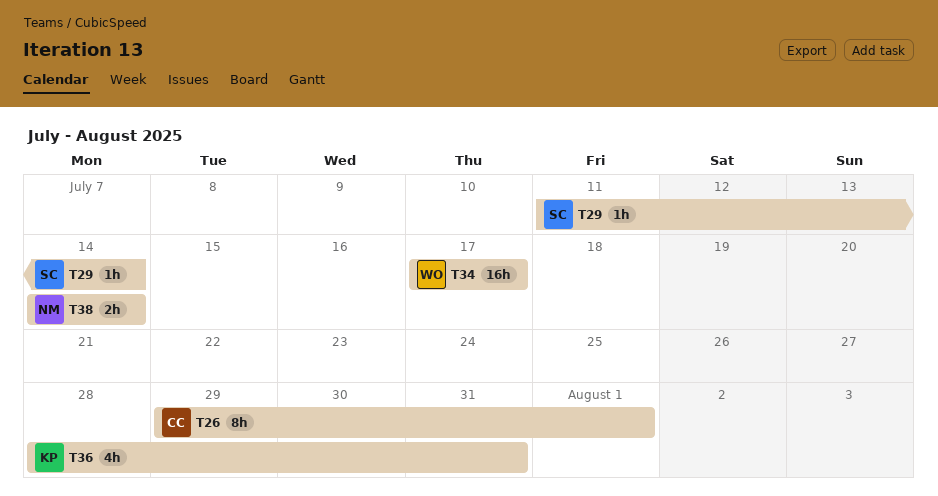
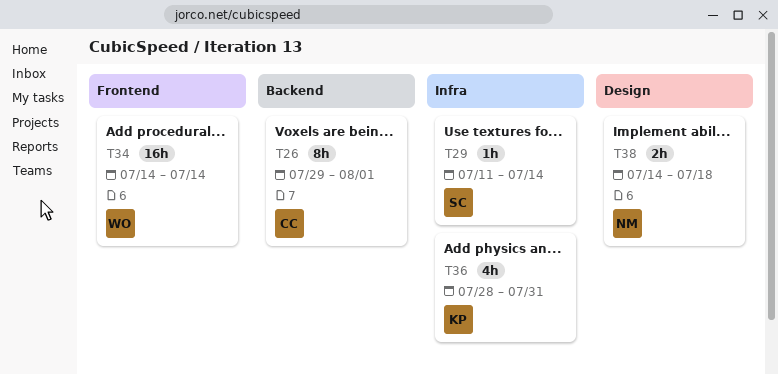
T34, start: Jul 17 -> Jul 14
T34, due: Jul 17 -> Jul 14
T38, due: Jul 14 -> Jul 18

